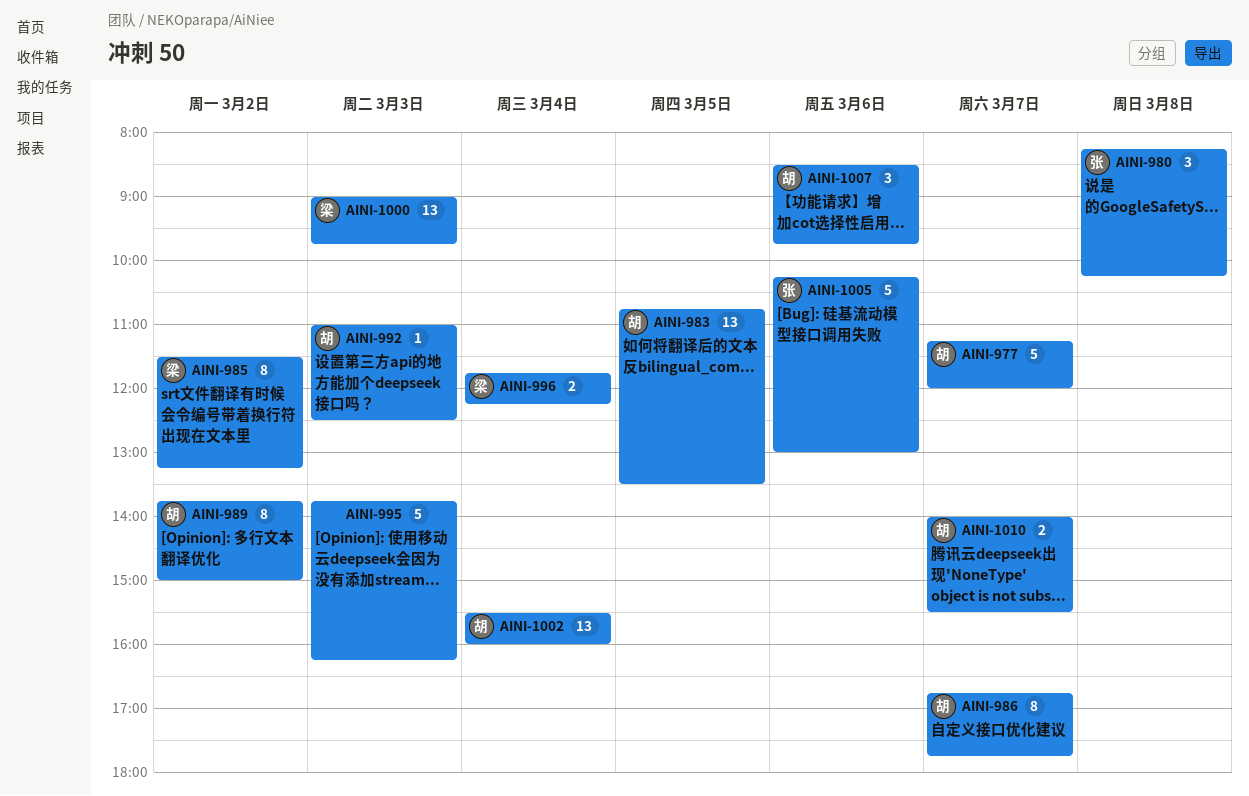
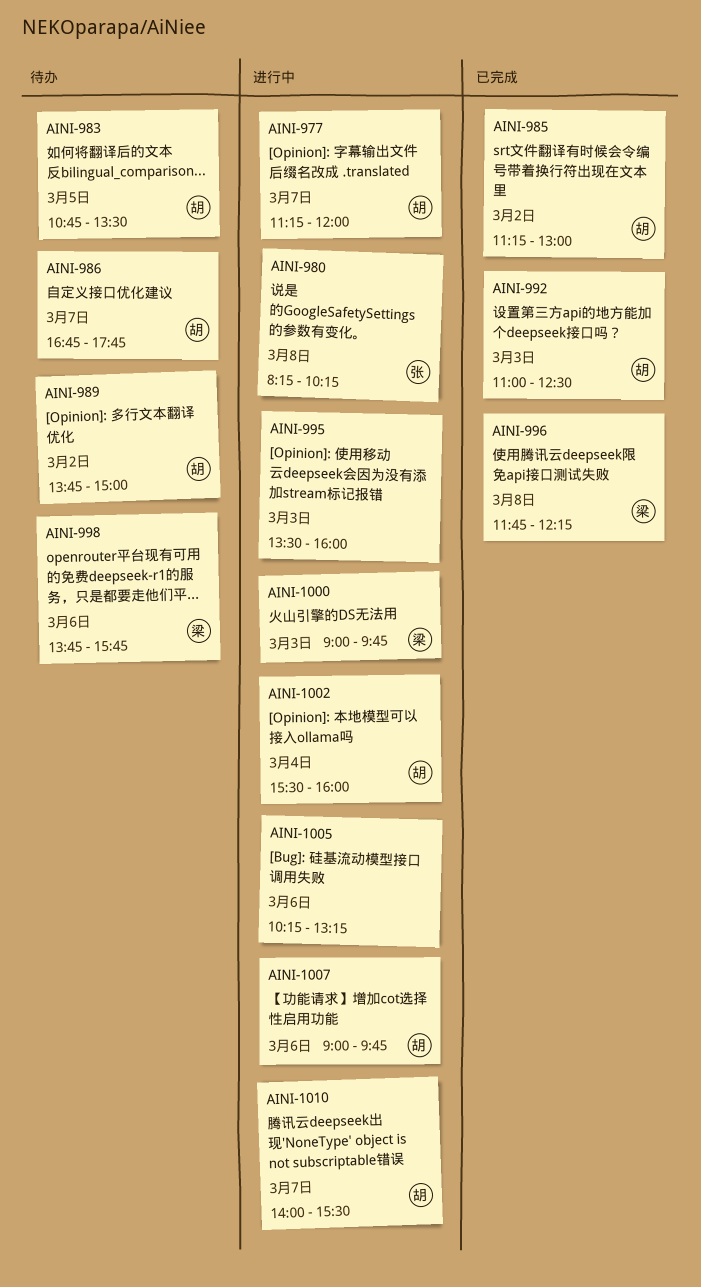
AINI-985, owner: 梁 -> 胡
AINI-985, begins: 11:30 -> 11:15
AINI-985, ends: 13:15 -> 13:00
AINI-995, begins: 13:45 -> 13:30
AINI-995, ends: 16:15 -> 16:00
AINI-996, day: Mar 4 -> Mar 8
AINI-998: none -> present
AINI-1005, owner: 张 -> none
AINI-1005, ends: 13:00 -> 13:15
AINI-1007, begins: 08:30 -> 09:00

